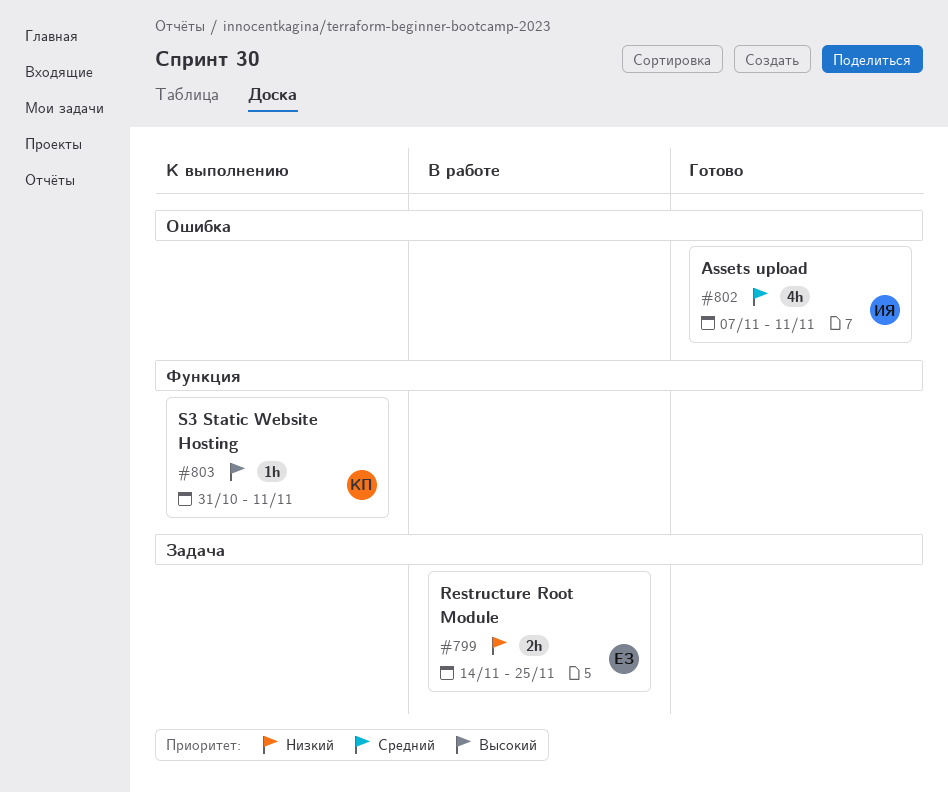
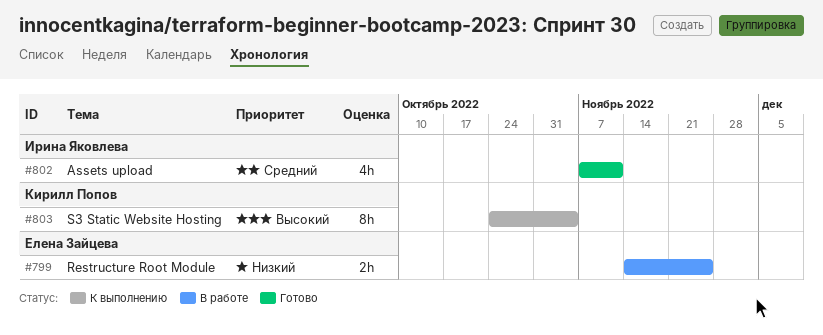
#803, estimate: 1h -> 8h
#803, start: Oct 31 -> Oct 24
#803, due: Nov 11 -> Nov 4

